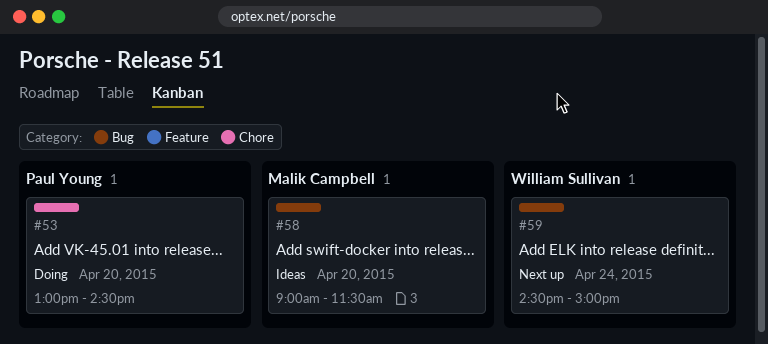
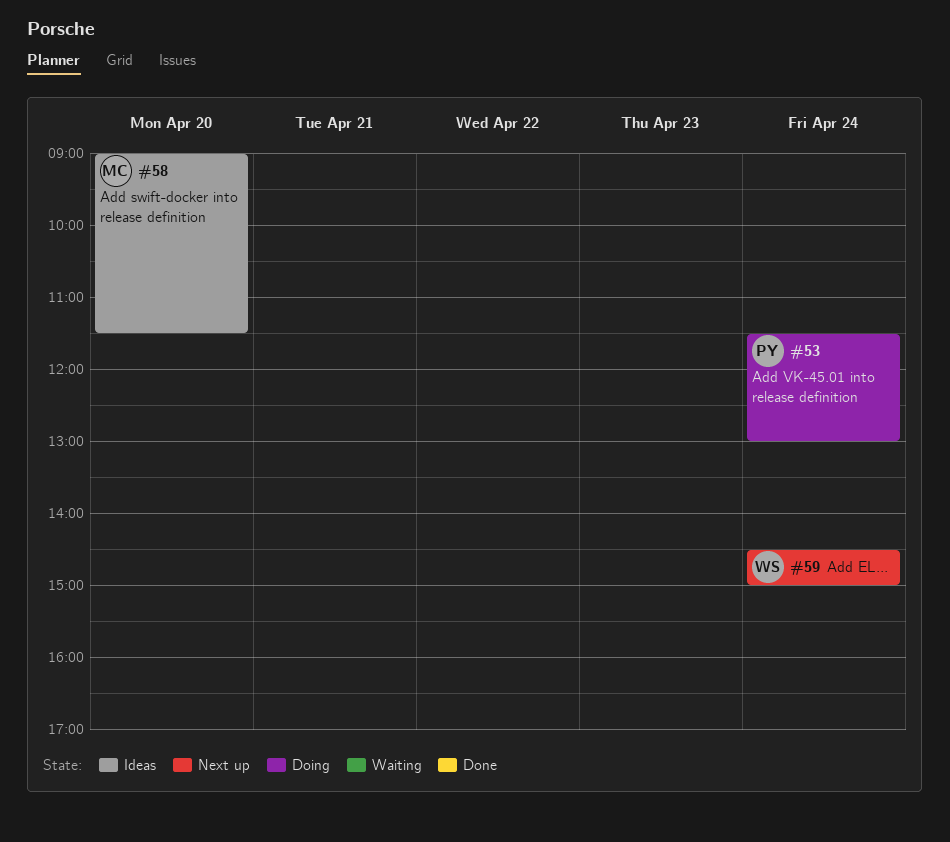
#53, day: Apr 20 -> Apr 24
#53, begins: 13:00 -> 11:30
#53, ends: 14:30 -> 13:00

